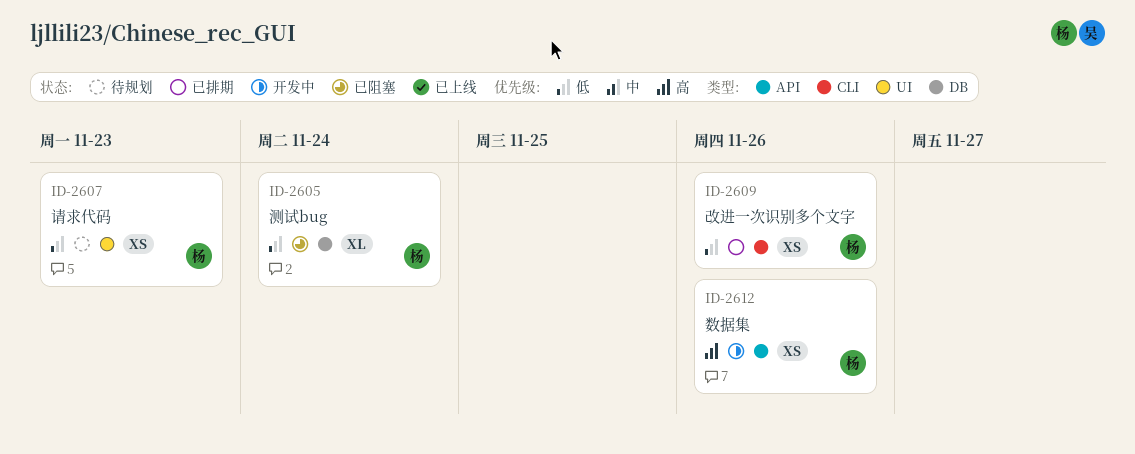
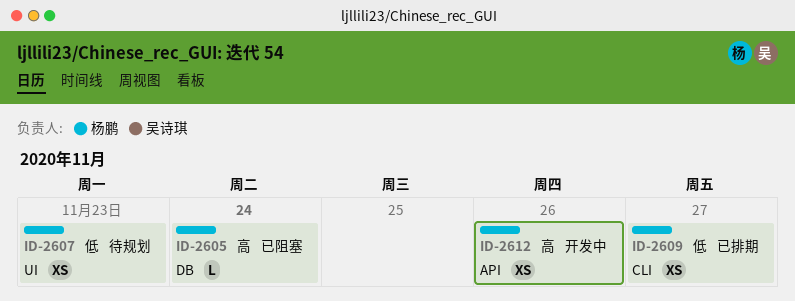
ID-2605, priority: 低 -> 高
ID-2605, estimate: XL -> L
ID-2609, due: Nov 26 -> Nov 27

